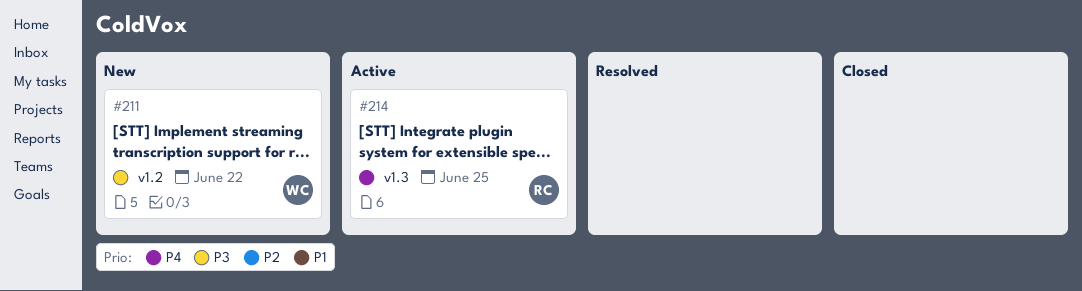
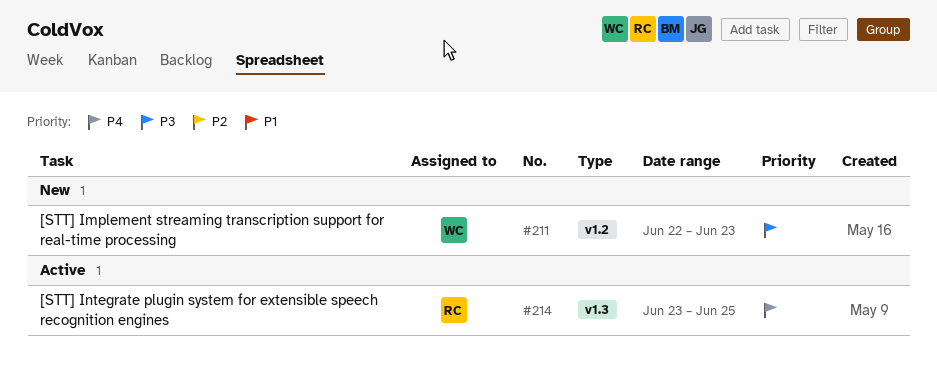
#211, due: Jun 22 -> Jun 23

